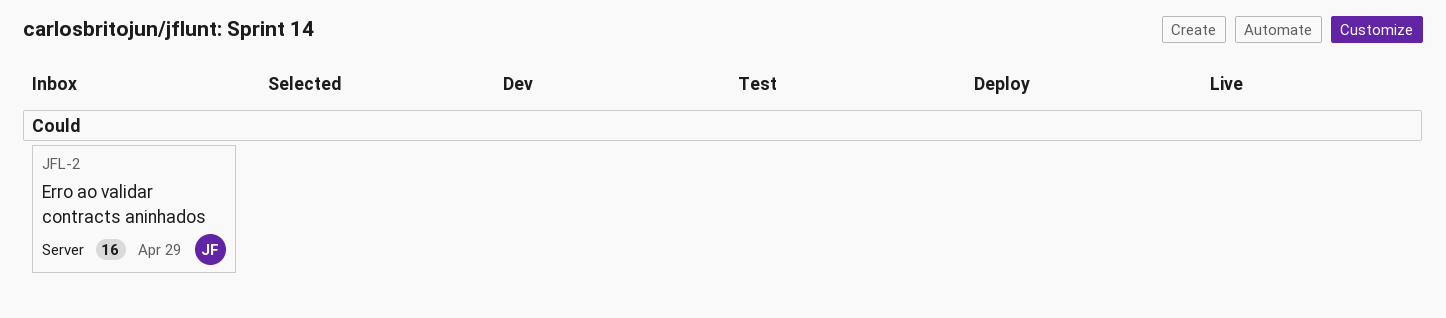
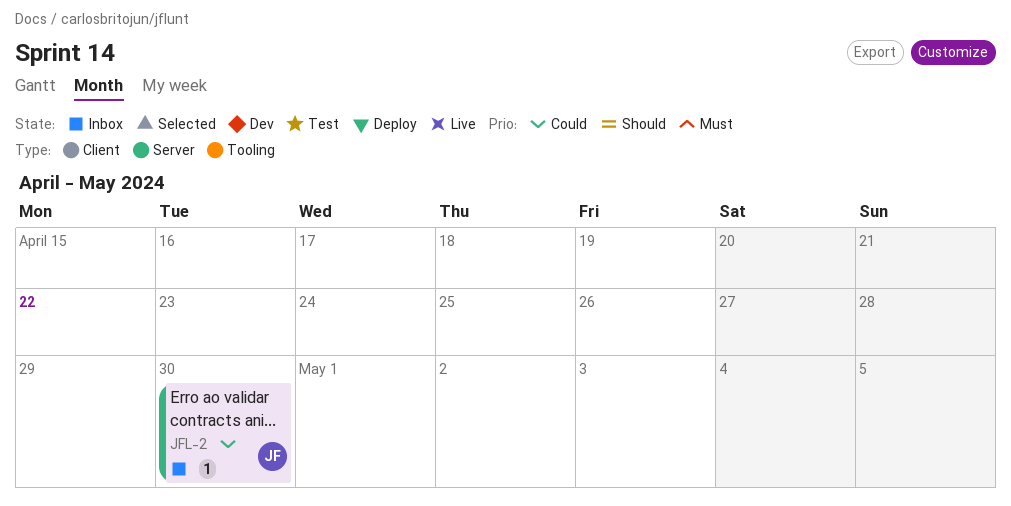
JFL-2, estimate: 16 -> 1
JFL-2, due: Apr 29 -> Apr 30

